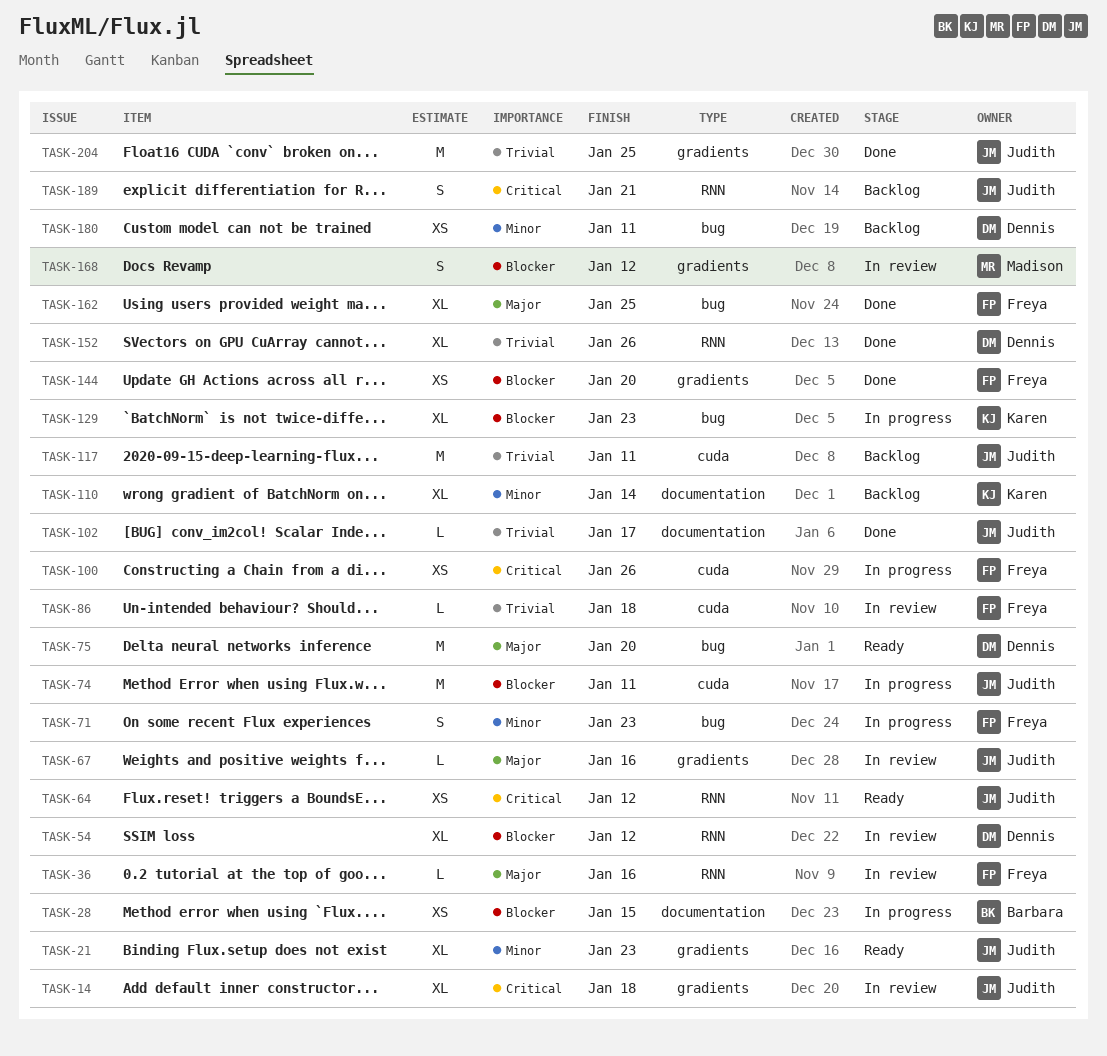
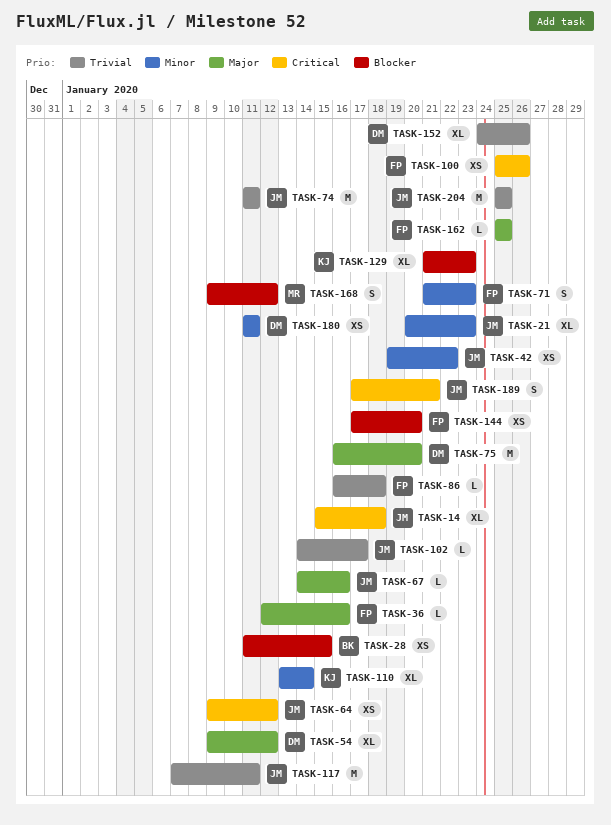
TASK-42: none -> present
TASK-54, priority: Blocker -> Major
TASK-74, priority: Blocker -> Trivial
TASK-162, estimate: XL -> L

